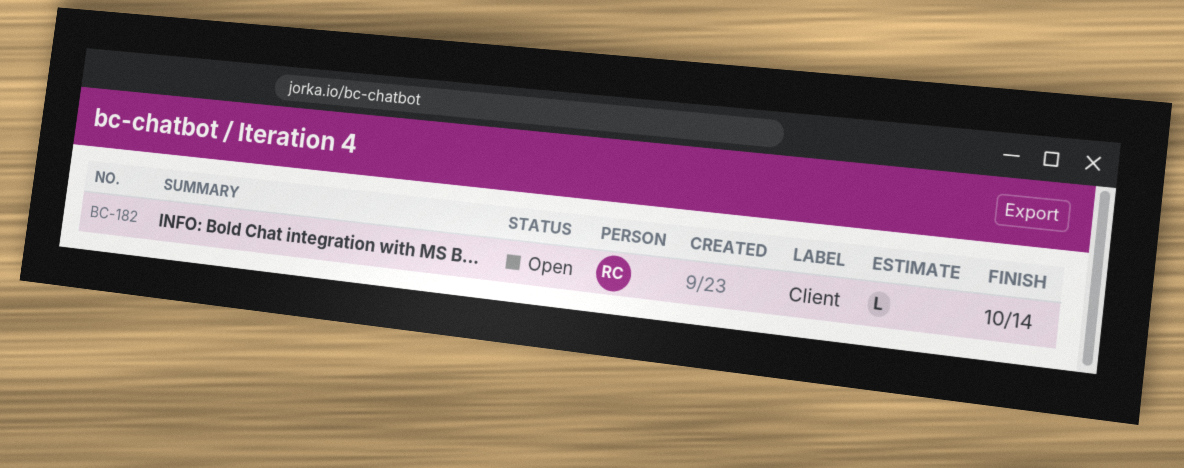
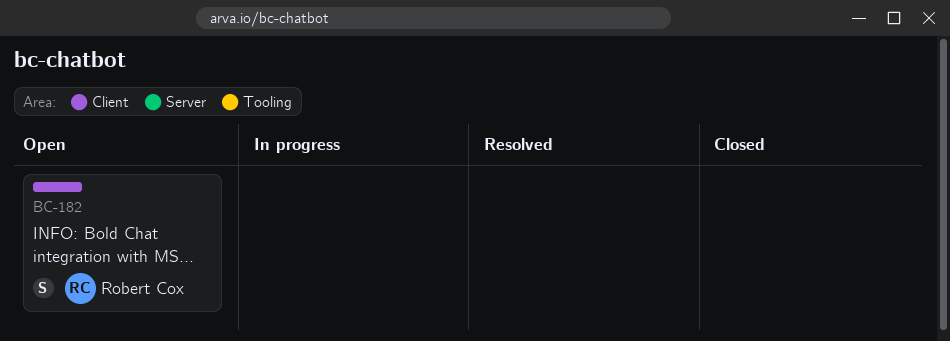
BC-182, estimate: L -> S

